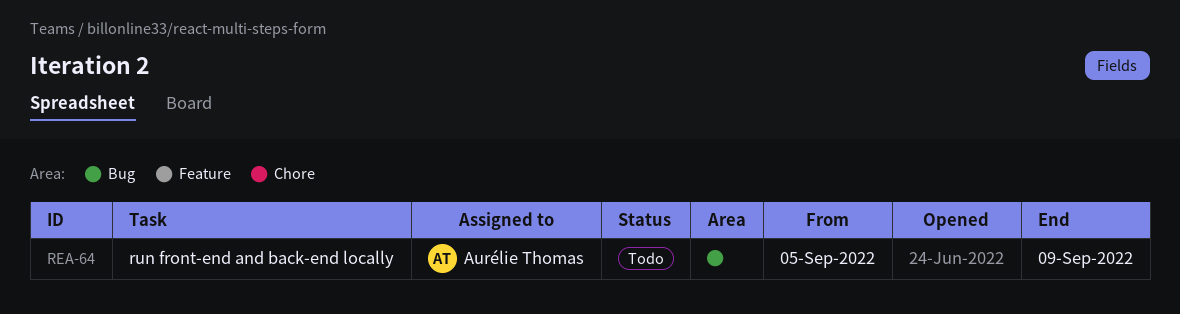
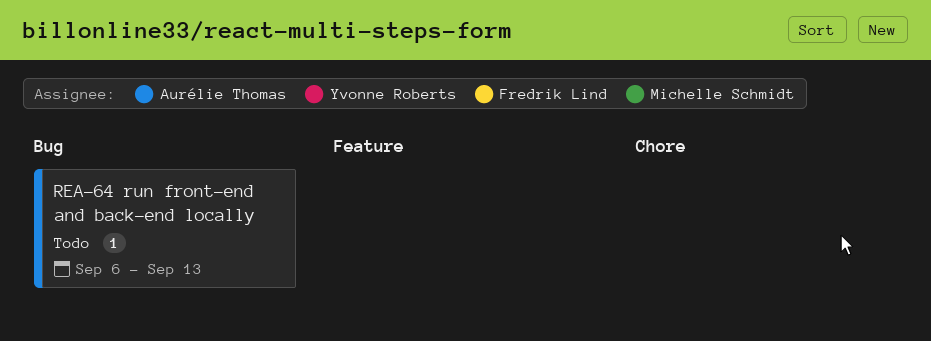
REA-64, start: Sep 5 -> Sep 6
REA-64, due: Sep 9 -> Sep 13

